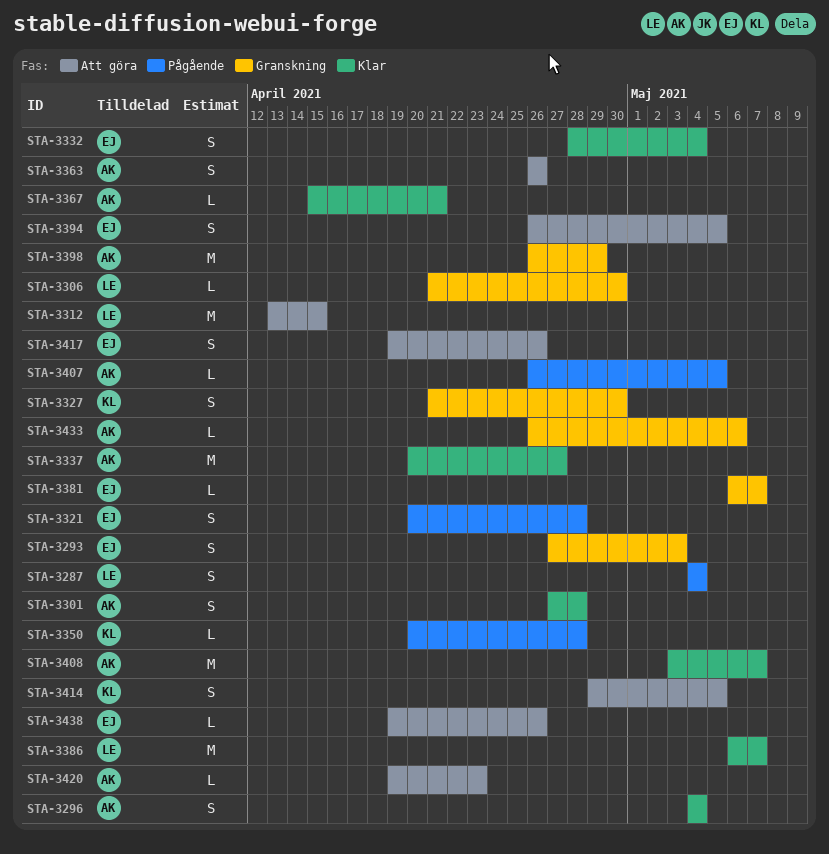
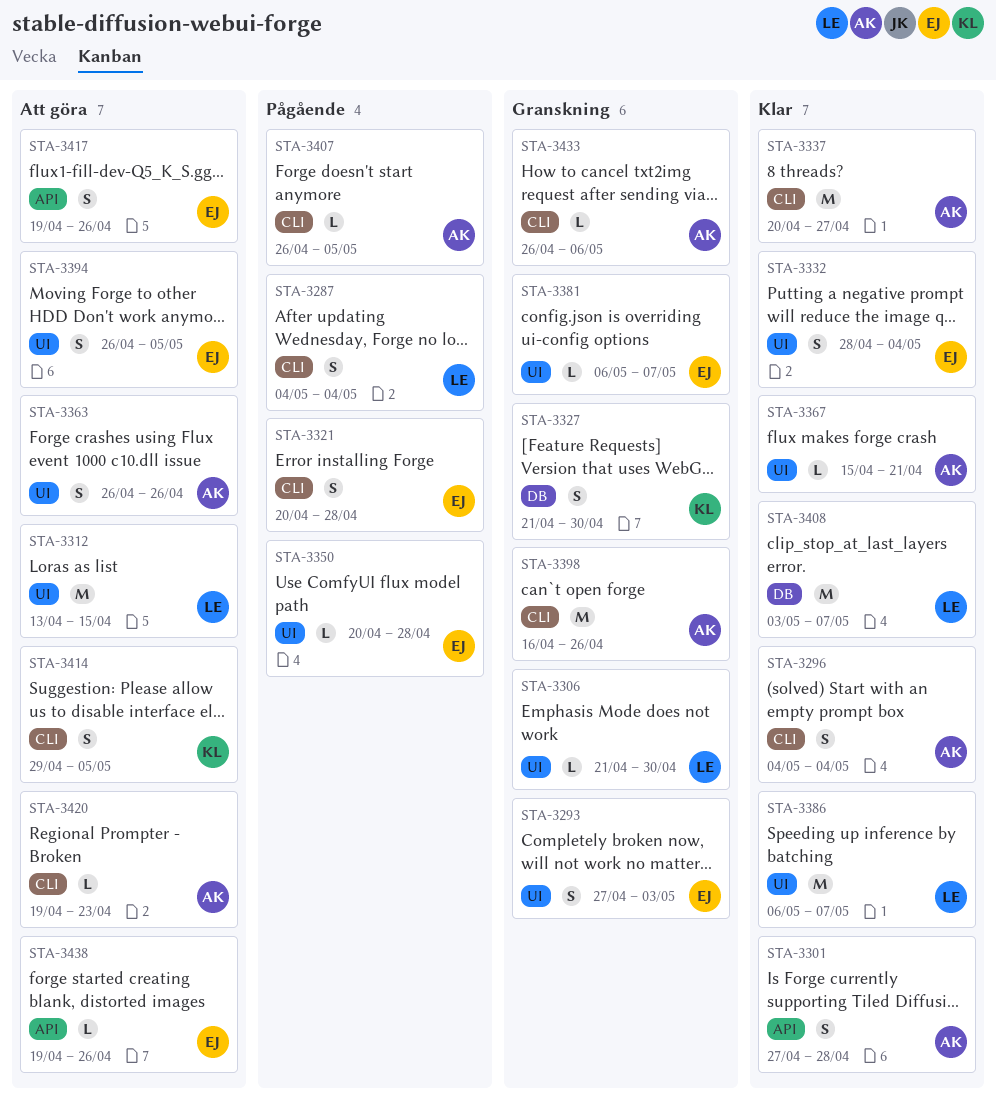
STA-3350, owner: KL -> EJ
STA-3398, start: Apr 26 -> Apr 16
STA-3398, due: Apr 29 -> Apr 26
STA-3408, owner: AK -> LE

